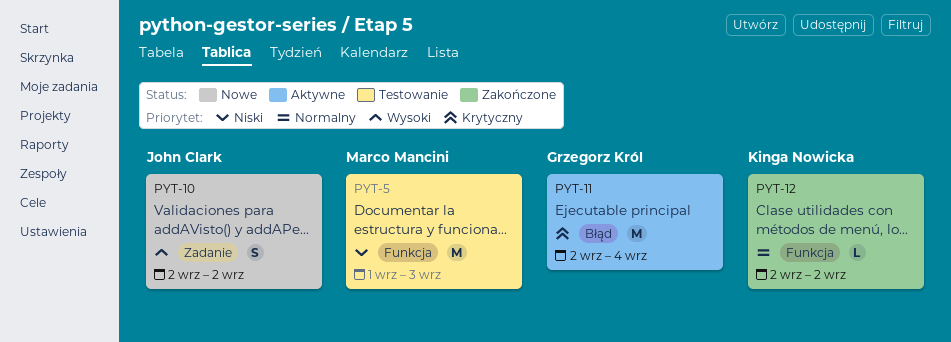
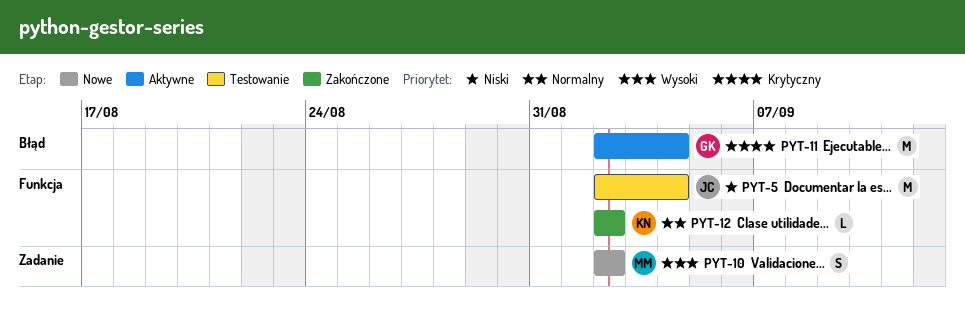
PYT-5, owner: Marco Mancini -> John Clark
PYT-5, start: Sep 1 -> Sep 2
PYT-5, due: Sep 3 -> Sep 4
PYT-10, owner: John Clark -> Marco Mancini

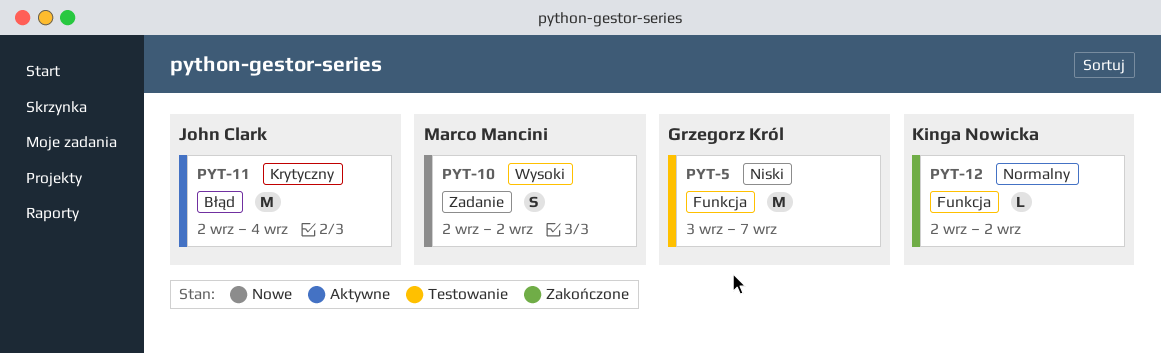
PYT-5, owner: John Clark -> Grzegorz Król
PYT-5, start: Sep 2 -> Sep 3
PYT-5, due: Sep 4 -> Sep 7
PYT-11, owner: Grzegorz Król -> John Clark

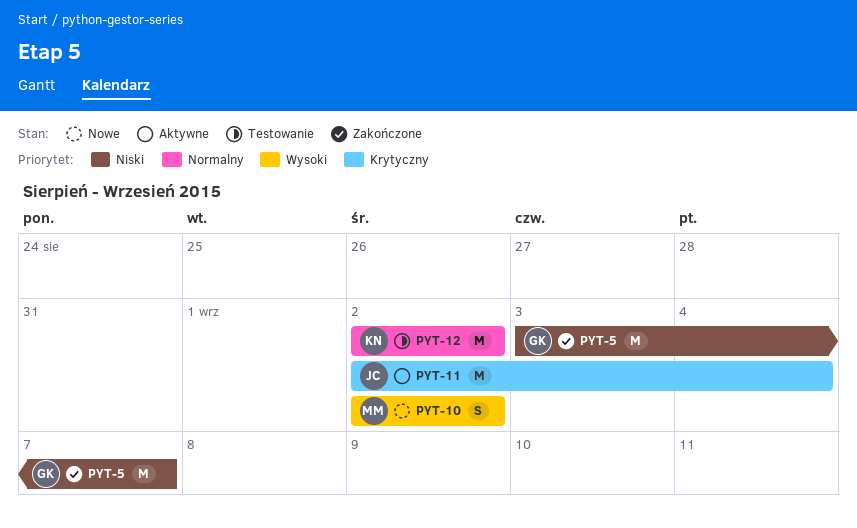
PYT-5, status: Testowanie -> Zakończone
PYT-12, status: Zakończone -> Testowanie
PYT-12, estimate: L -> M

